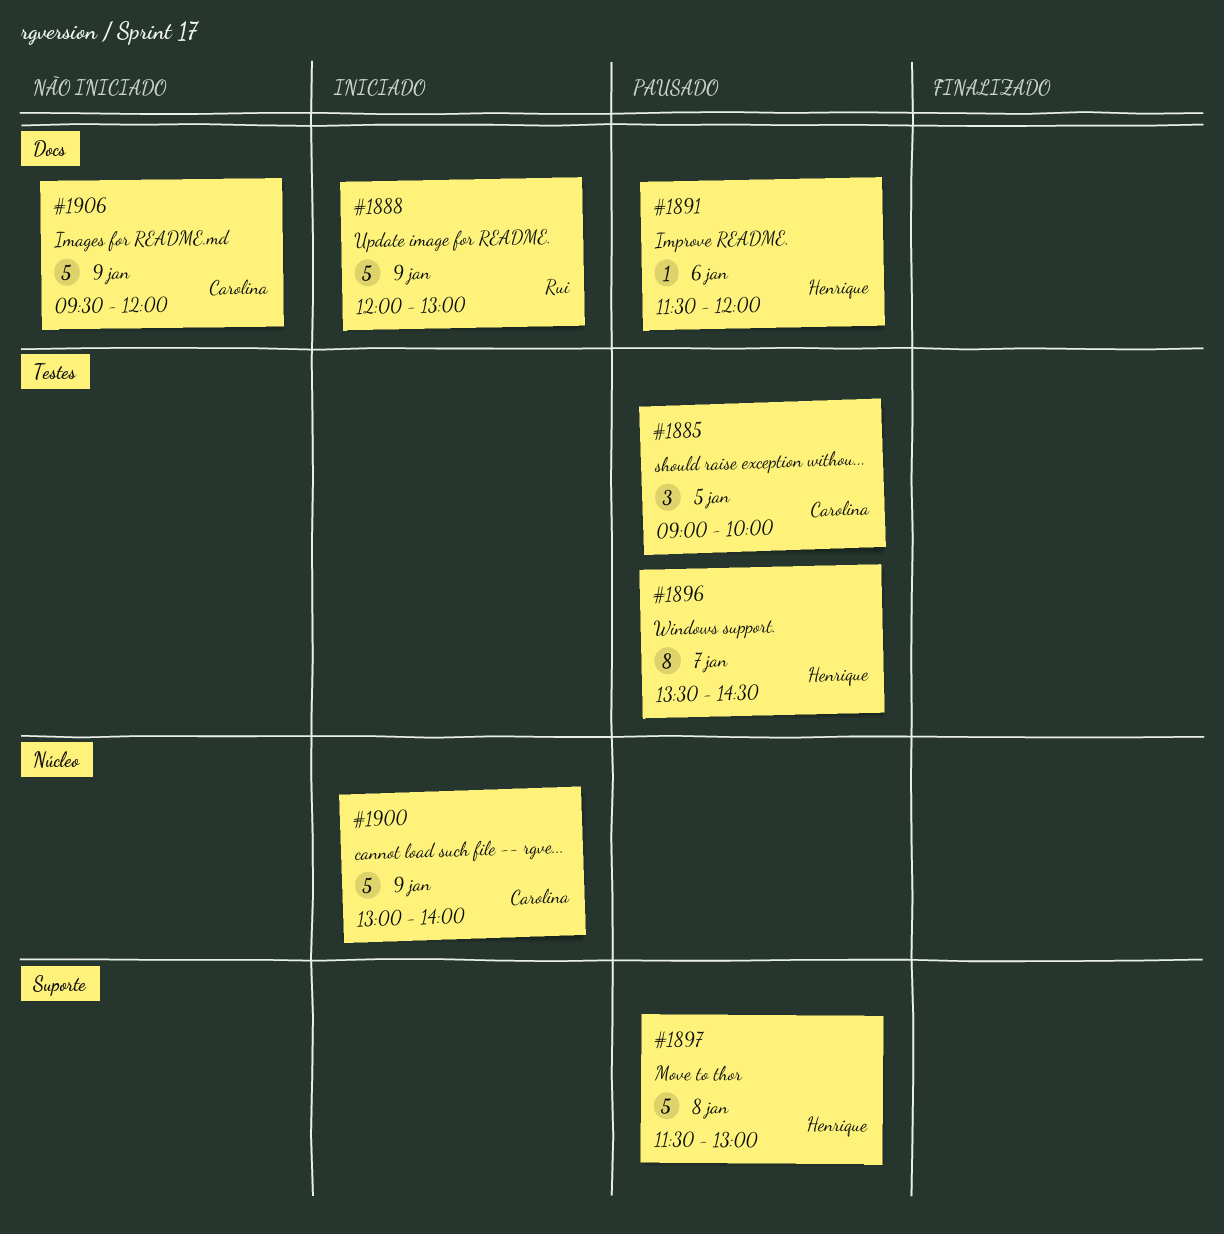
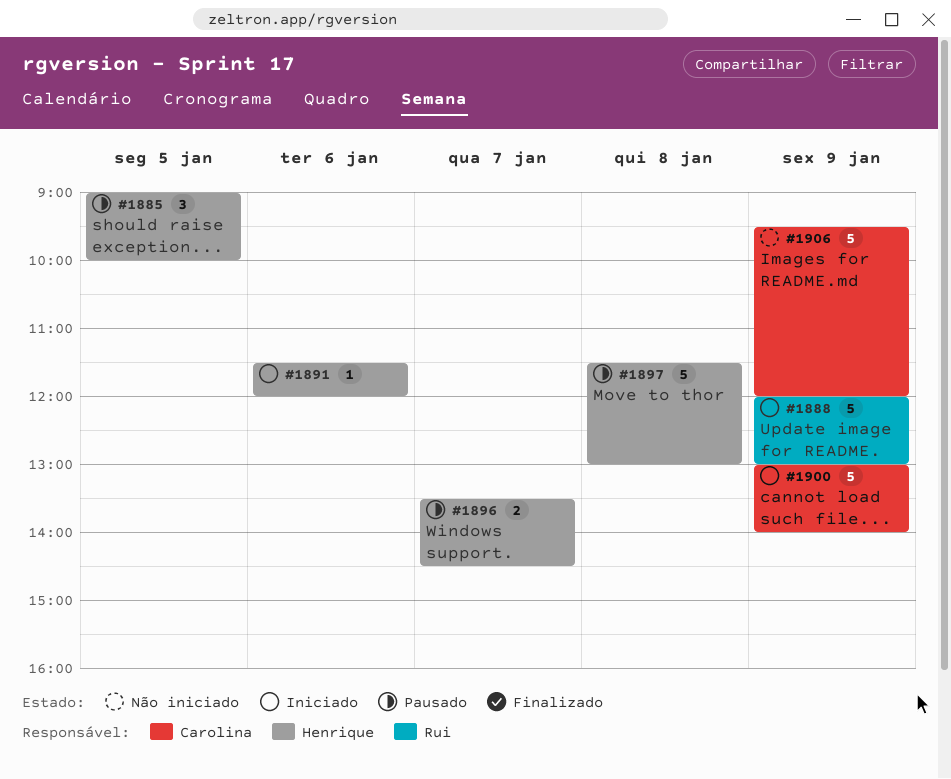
#1885, owner: Carolina -> Henrique
#1891, status: Pausado -> Iniciado
#1896, estimate: 8 -> 2

